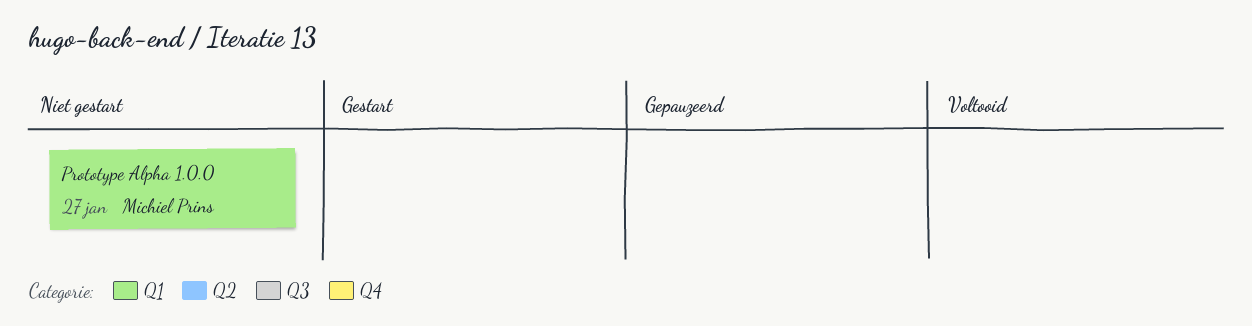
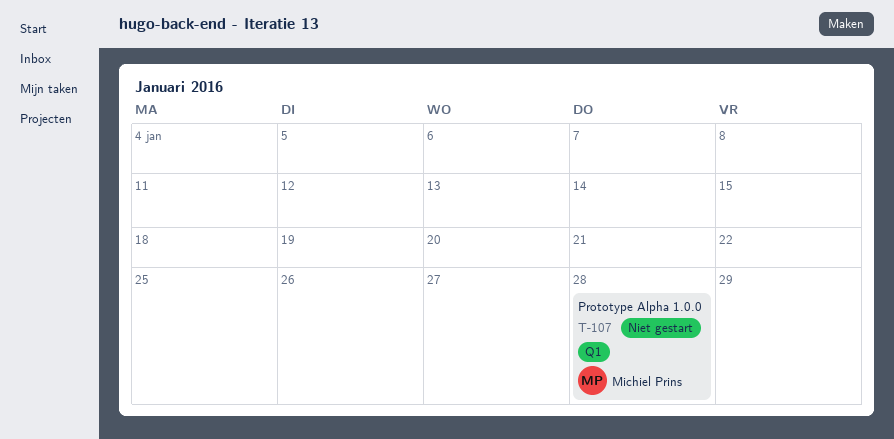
Prototype Alpha 1.0.0, due: Jan 27 -> Jan 28

